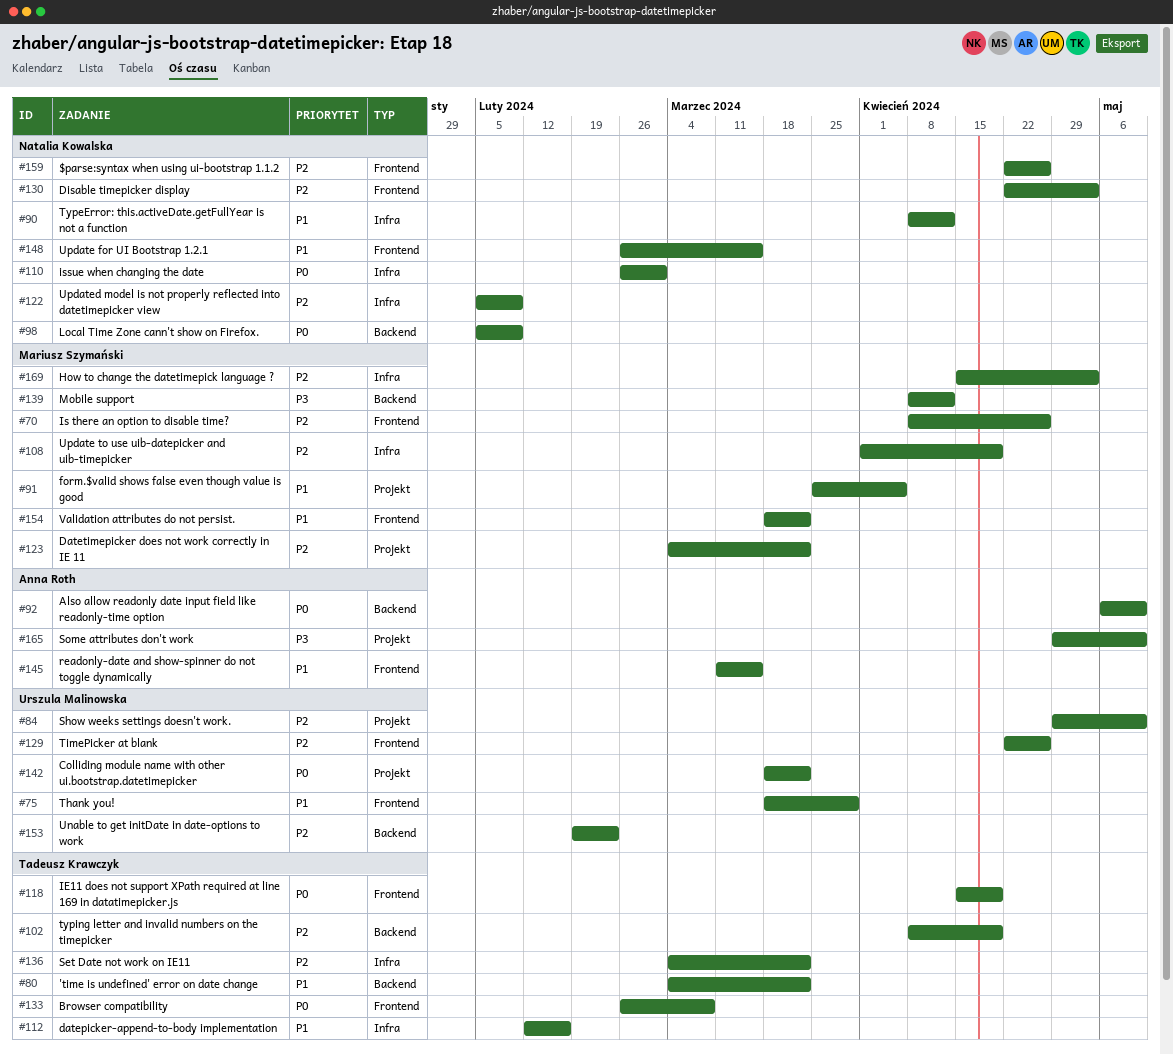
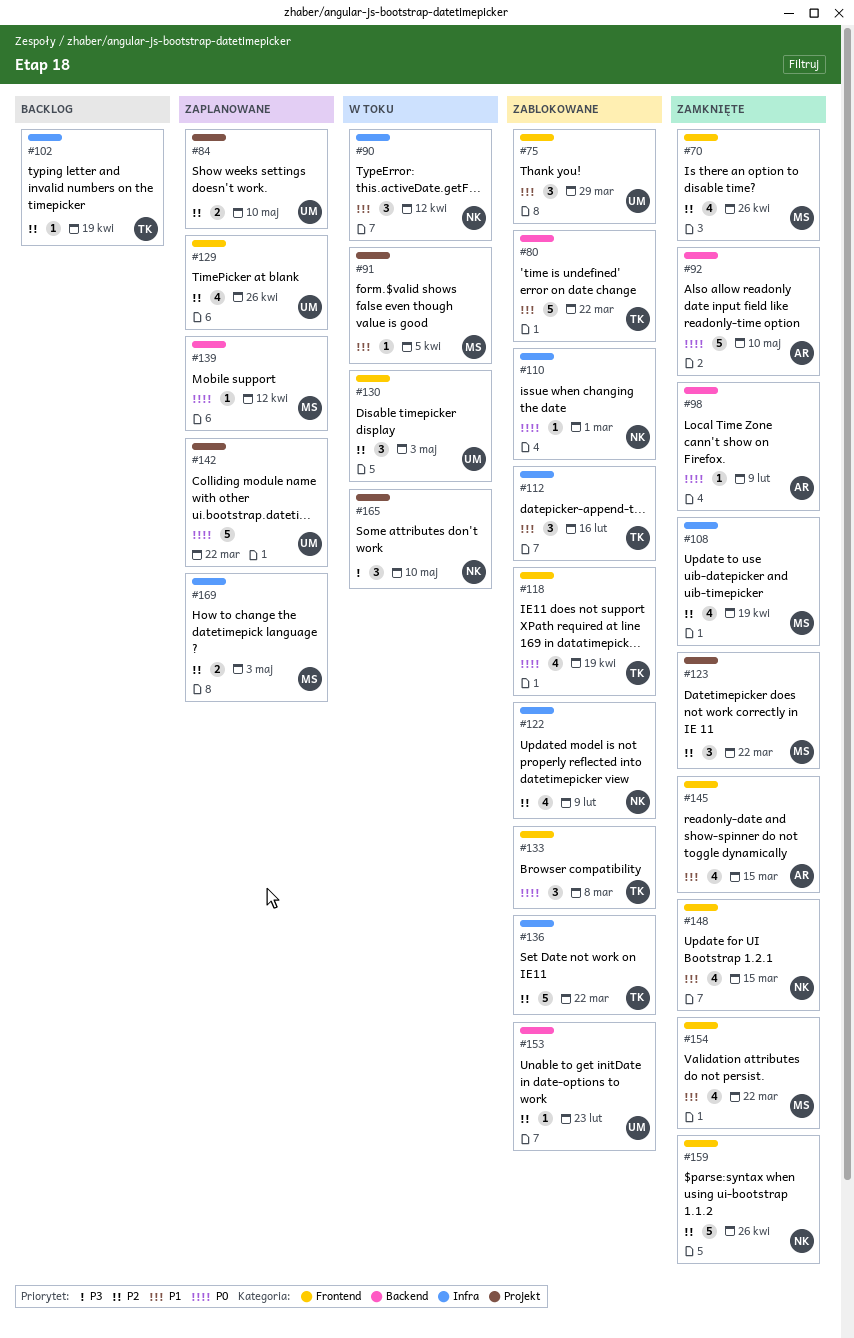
#98, owner: Natalia Kowalska -> Anna Roth
#102, label: Backend -> Infra
#130, owner: Natalia Kowalska -> Urszula Malinowska
#139, priority: P3 -> P0
#165, owner: Anna Roth -> Natalia Kowalska

